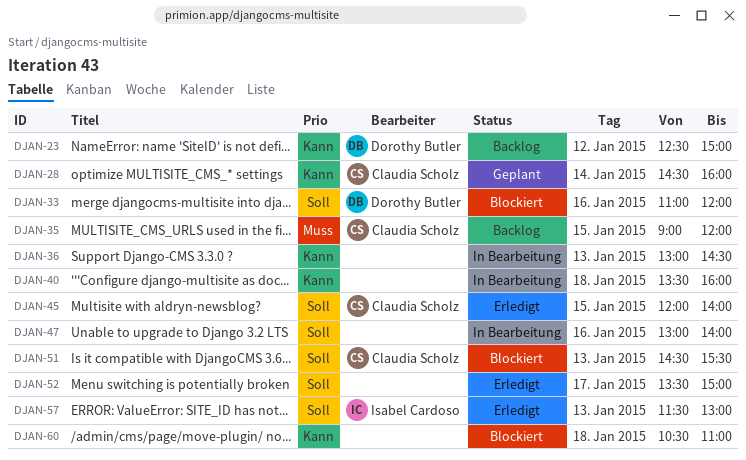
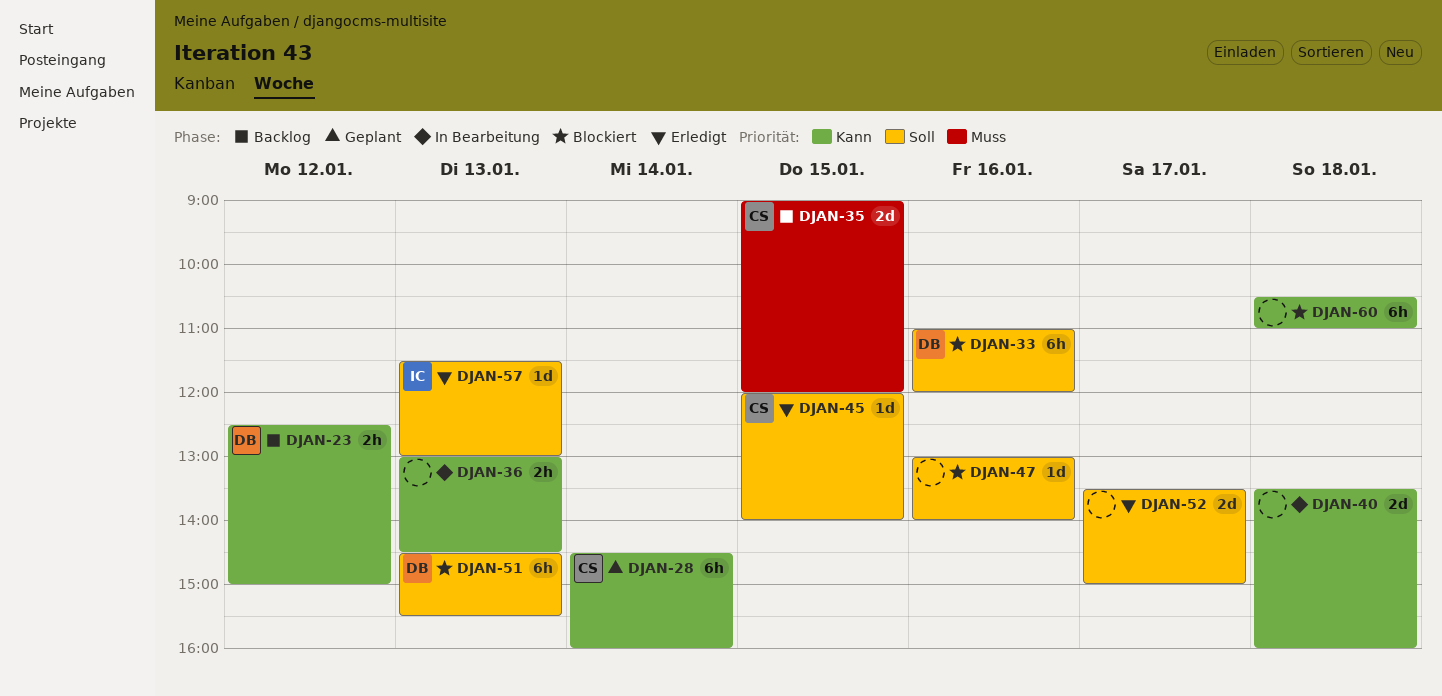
DJAN-47, status: In Bearbeitung -> Blockiert
DJAN-51, owner: Claudia Scholz -> Dorothy Butler

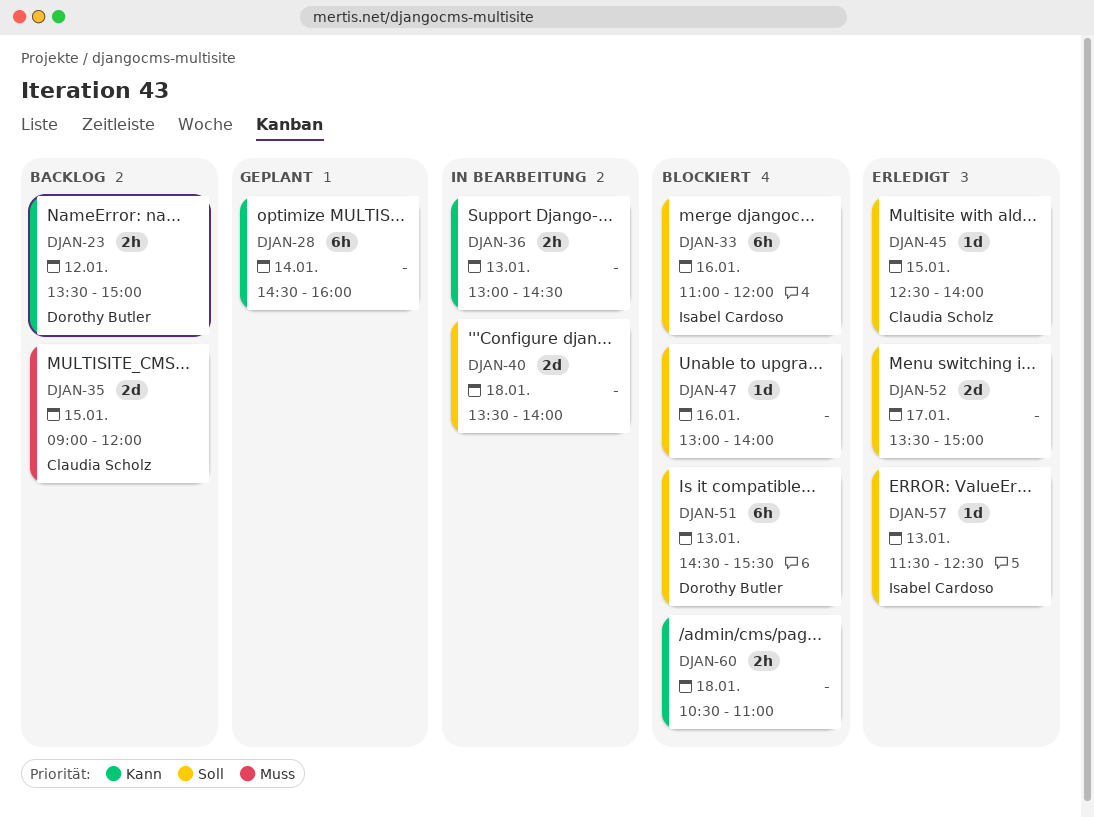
DJAN-23, begins: 12:30 -> 13:30
DJAN-28, owner: Claudia Scholz -> none
DJAN-33, owner: Dorothy Butler -> Isabel Cardoso
DJAN-40, priority: Kann -> Soll
DJAN-40, ends: 16:00 -> 14:00
DJAN-45, begins: 12:00 -> 12:30
DJAN-57, ends: 13:00 -> 12:30
DJAN-60, estimate: 6h -> 2h

